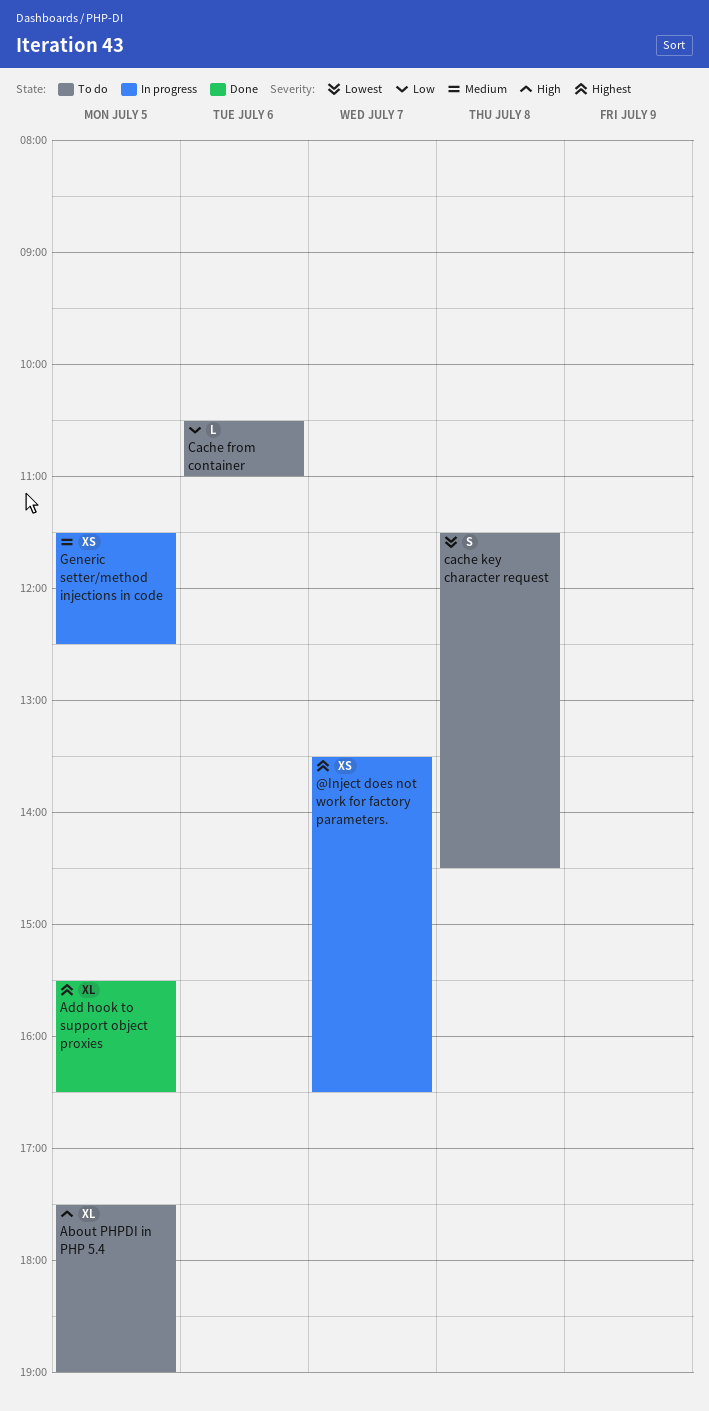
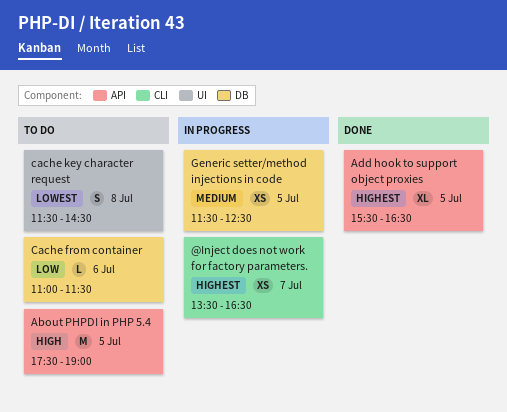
About PHPDI in PHP 5.4, estimate: XL -> M
Cache from container, begins: 10:30 -> 11:00
Cache from container, ends: 11:00 -> 11:30

